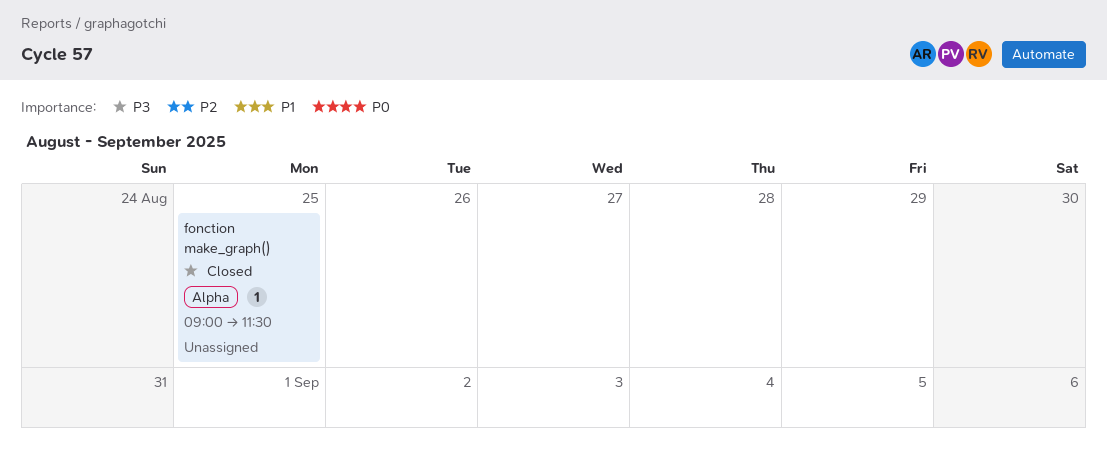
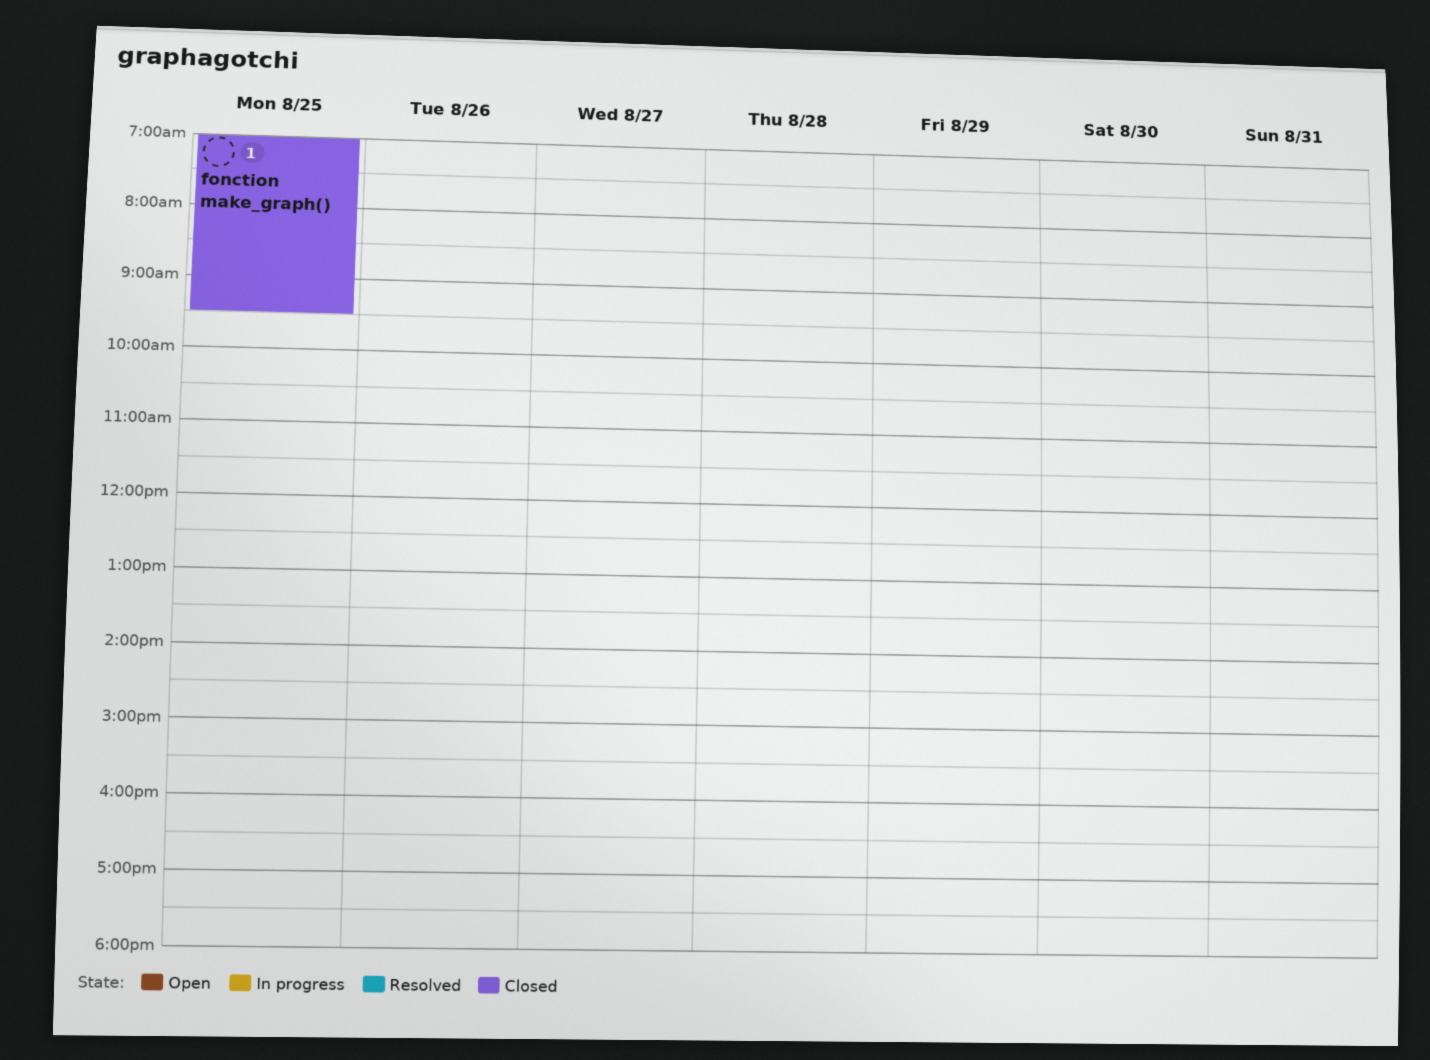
fonction make_graph(), begins: 09:00 -> 07:00
fonction make_graph(), ends: 11:30 -> 09:30

